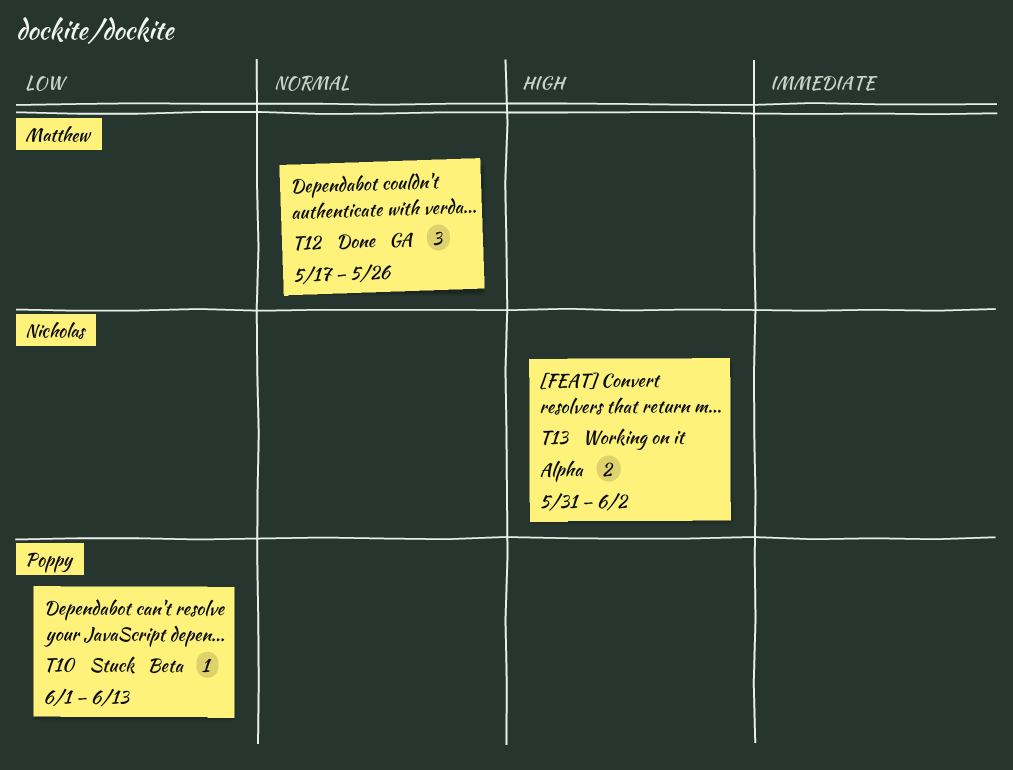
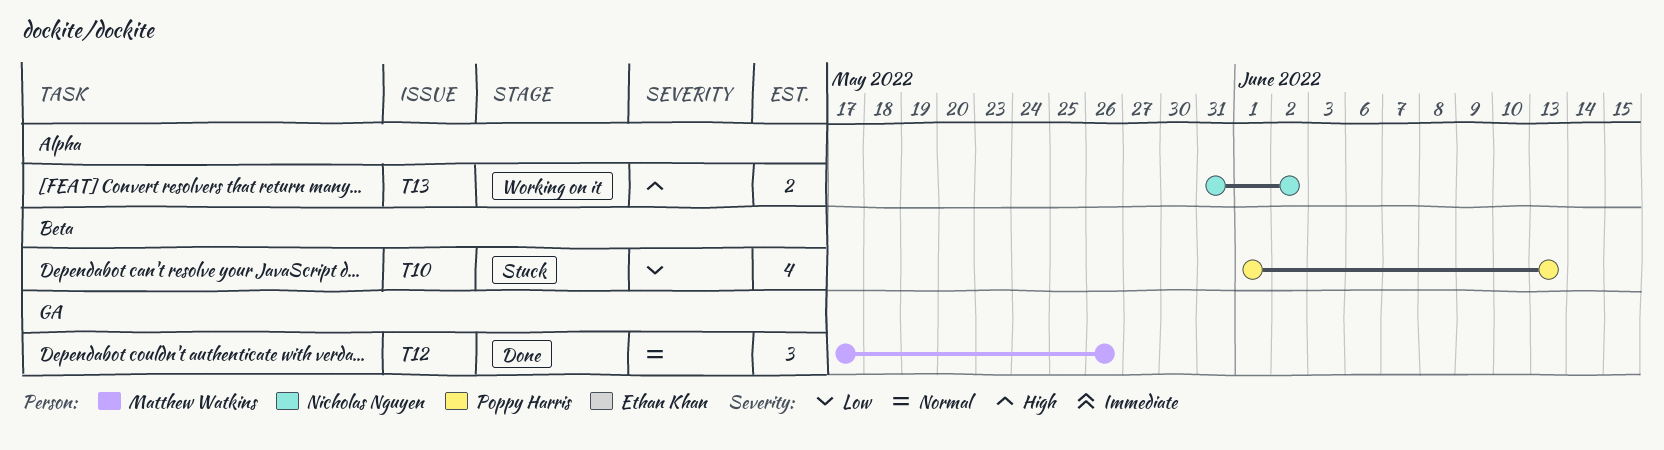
T10, estimate: 1 -> 4

